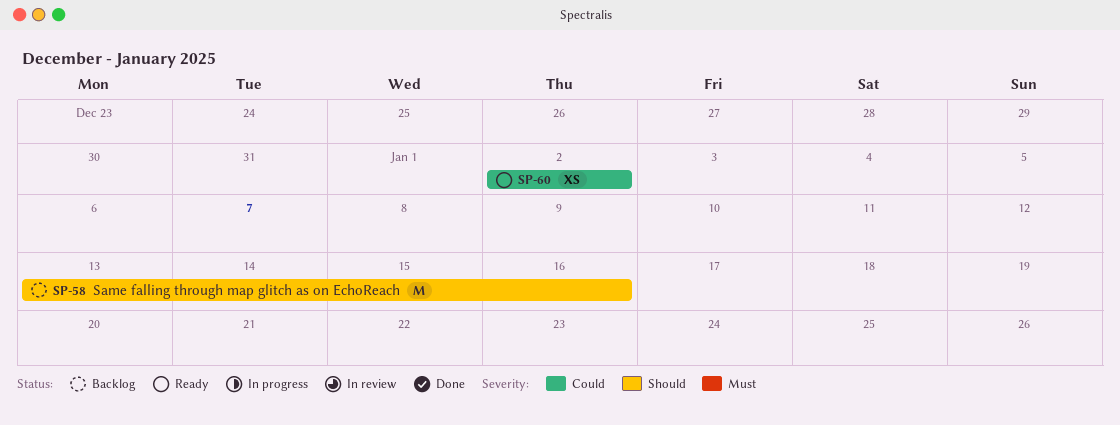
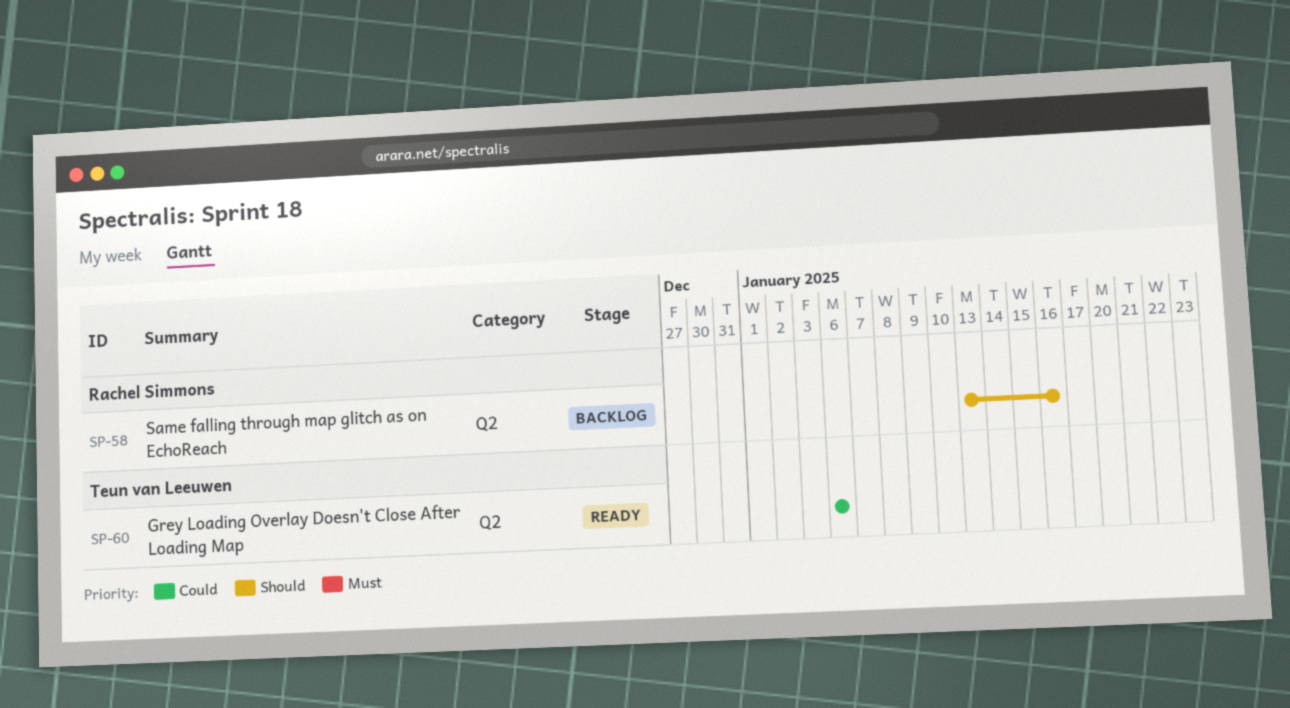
SP-60, start: Jan 2 -> Jan 6
SP-60, due: Jan 2 -> Jan 6

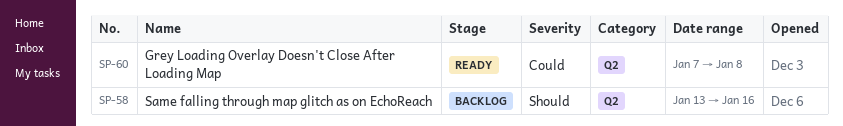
SP-60, start: Jan 6 -> Jan 7
SP-60, due: Jan 6 -> Jan 8

